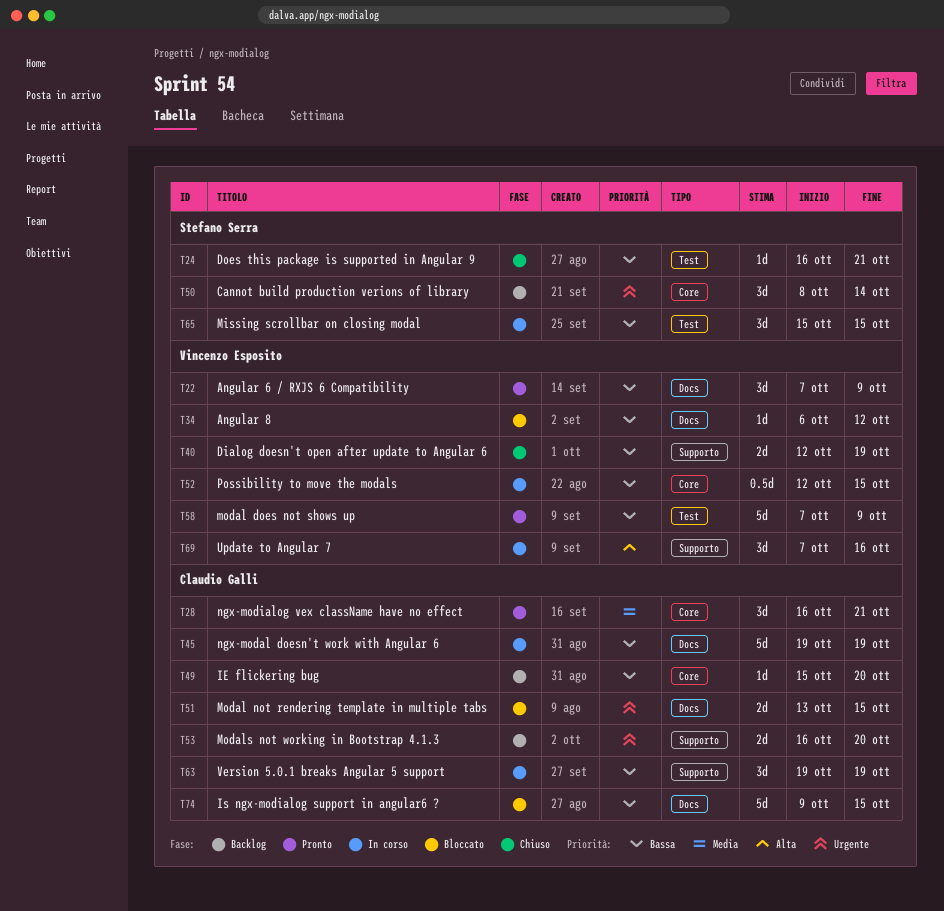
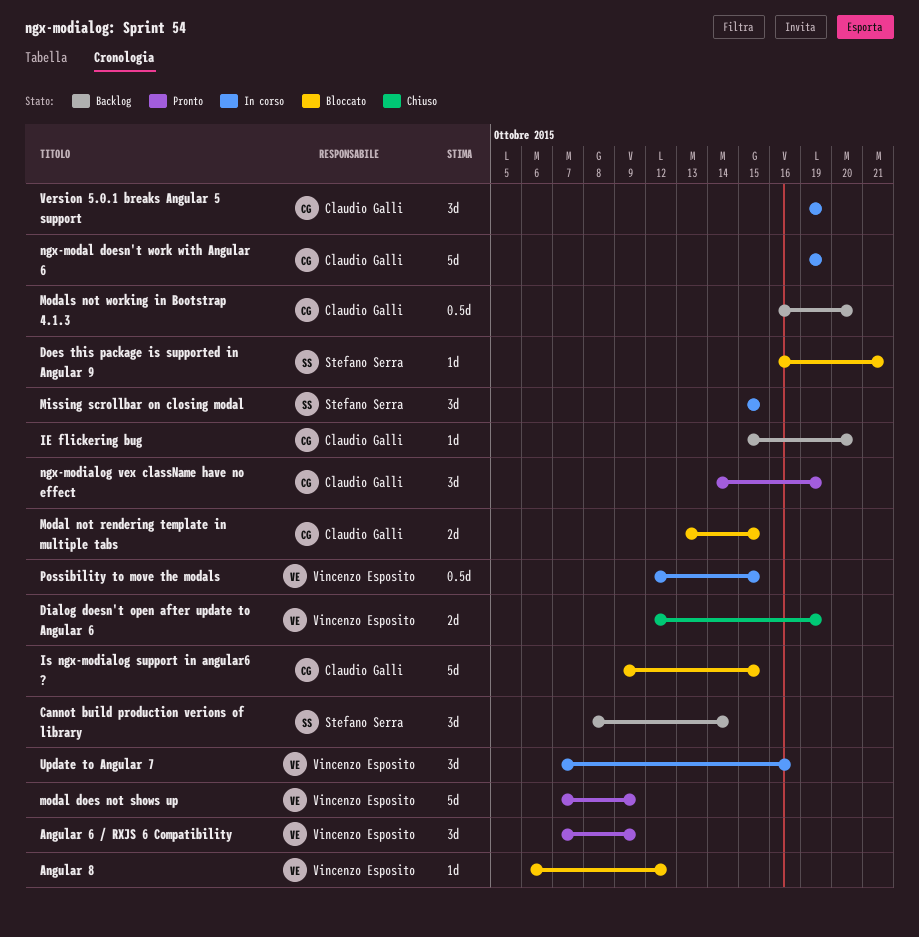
Does this package is supported in Angular 9, status: Chiuso -> Bloccato
Modals not working in Bootstrap 4.1.3, estimate: 2d -> 0.5d
ngx-modialog vex className have no effect, start: Oct 16 -> Oct 14
ngx-modialog vex className have no effect, due: Oct 21 -> Oct 19

